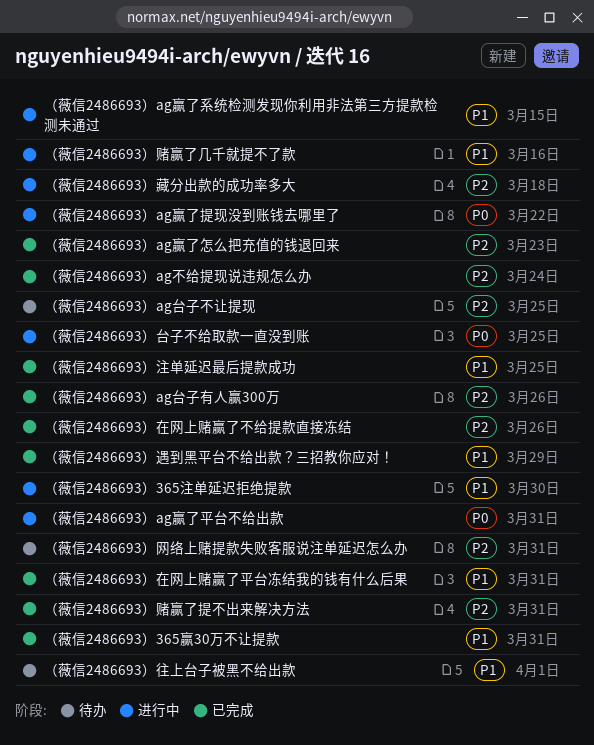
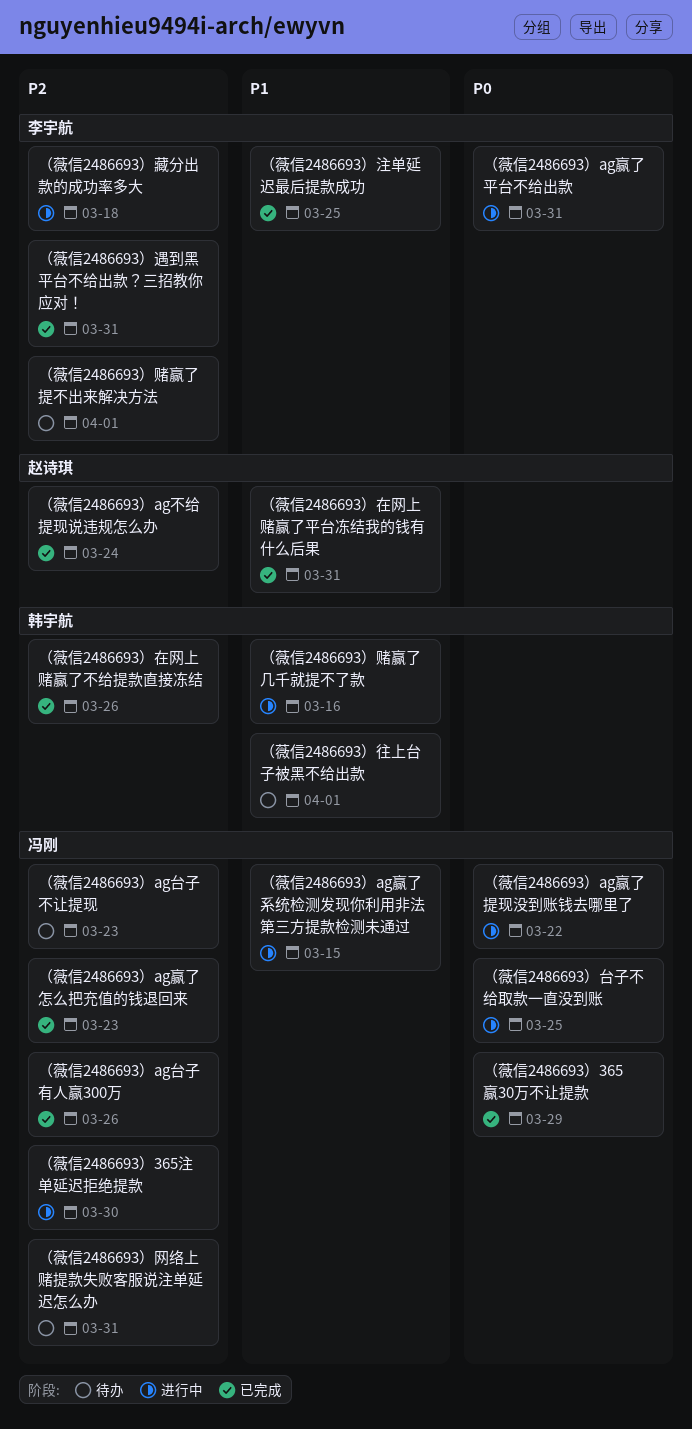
（薇信2486693）365注单延迟拒绝提款, priority: P1 -> P2
（薇信2486693）365赢30万不让提款, priority: P1 -> P0
（薇信2486693）365赢30万不让提款, due: Mar 31 -> Mar 29
（薇信2486693）ag台子不让提现, due: Mar 25 -> Mar 23
（薇信2486693）赌赢了提不出来解决方法, status: 已完成 -> 待办
（薇信2486693）赌赢了提不出来解决方法, due: Mar 31 -> Apr 1
（薇信2486693）遇到黑平台不给出款？三招教你应对！, priority: P1 -> P2
（薇信2486693）遇到黑平台不给出款？三招教你应对！, due: Mar 29 -> Mar 31

